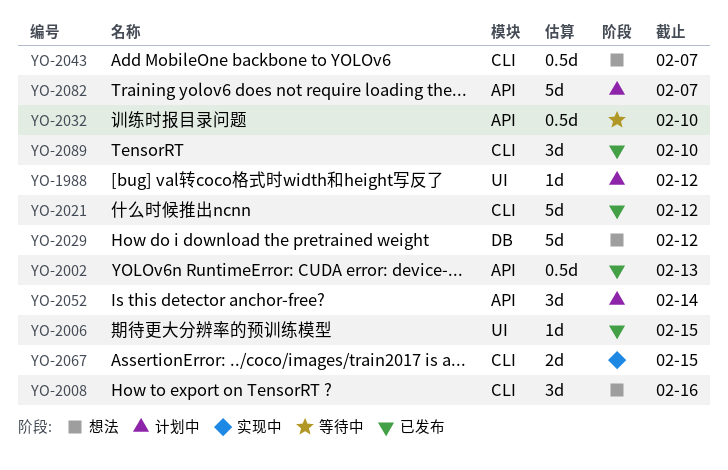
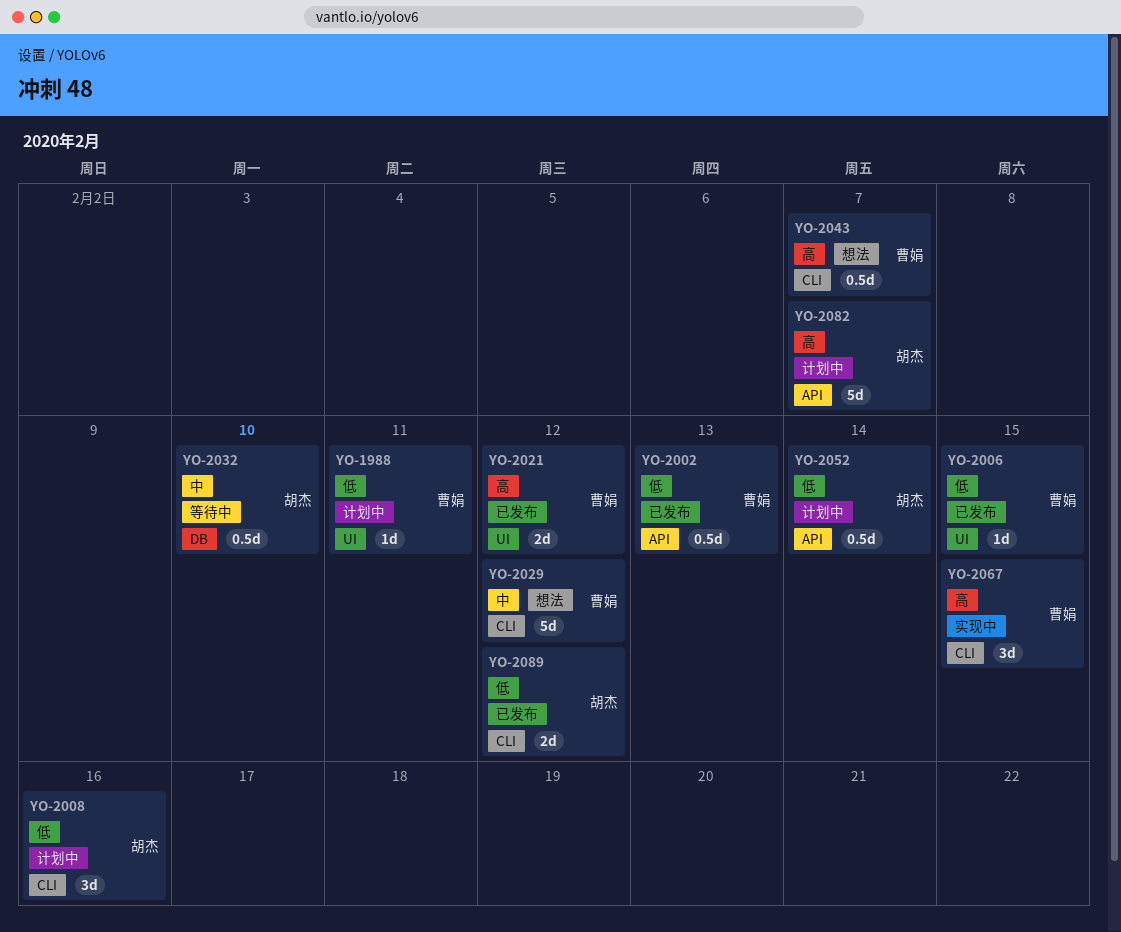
YO-1988, due: Feb 12 -> Feb 11
YO-2008, status: 想法 -> 计划中
YO-2021, label: CLI -> UI
YO-2021, estimate: 5d -> 2d
YO-2029, label: DB -> CLI
YO-2032, label: API -> DB
YO-2052, estimate: 3d -> 0.5d
YO-2067, estimate: 2d -> 3d
YO-2089, estimate: 3d -> 2d
YO-2089, due: Feb 10 -> Feb 12

